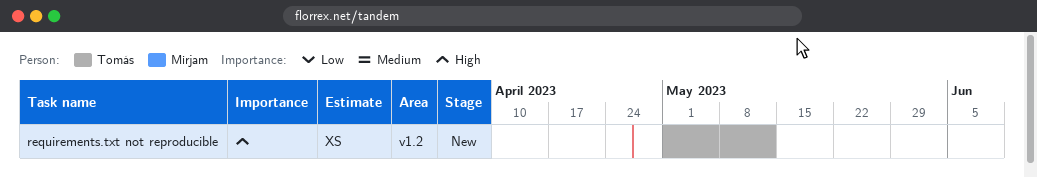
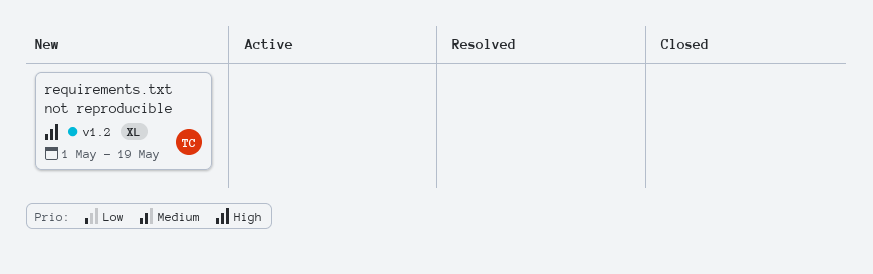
requirements.txt not reproducible, estimate: XS -> XL
requirements.txt not reproducible, due: May 12 -> May 19

